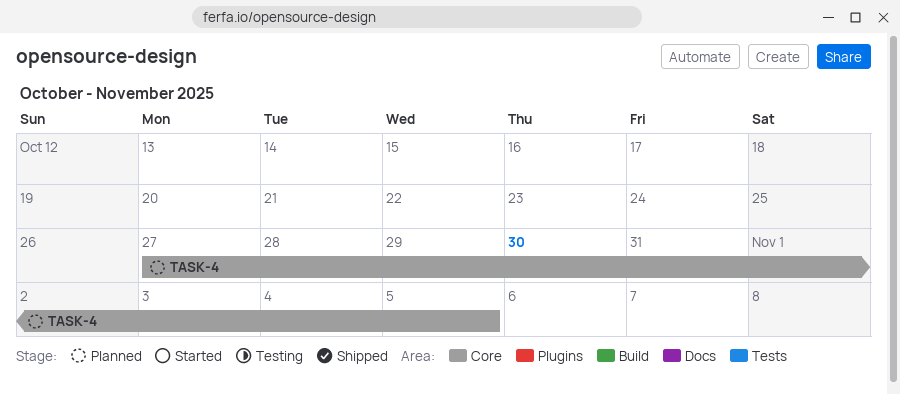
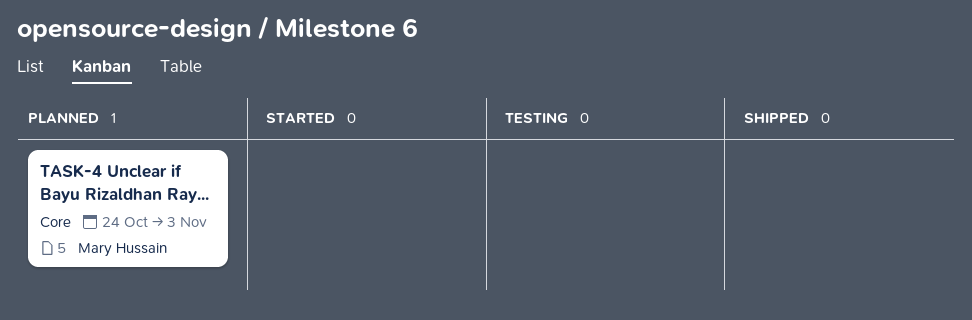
TASK-4, start: Oct 27 -> Oct 24
TASK-4, due: Nov 5 -> Nov 3

